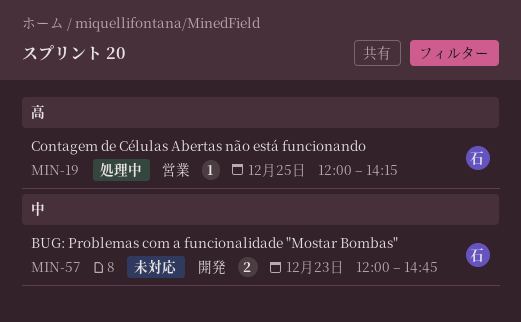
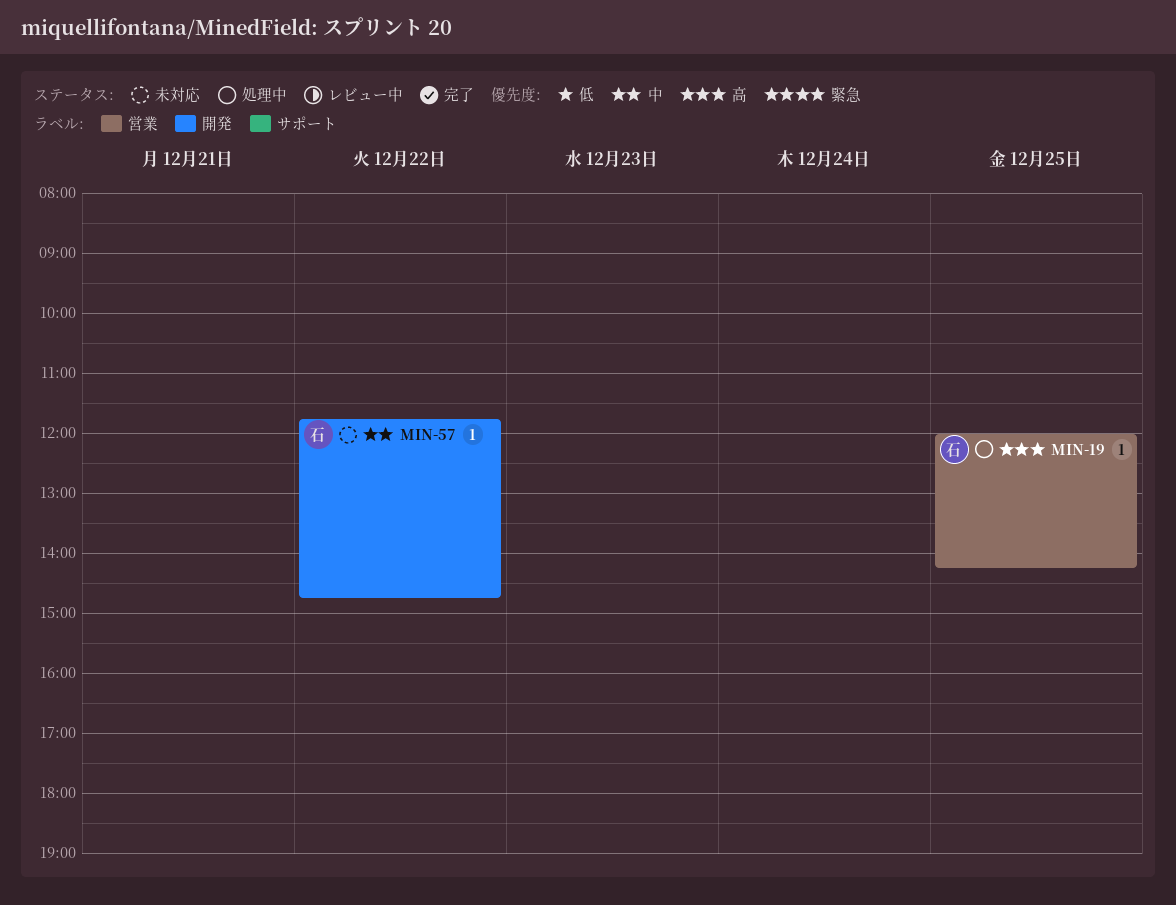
MIN-57, estimate: 2 -> 1
MIN-57, day: Dec 23 -> Dec 22
MIN-57, begins: 12:00 -> 11:45

